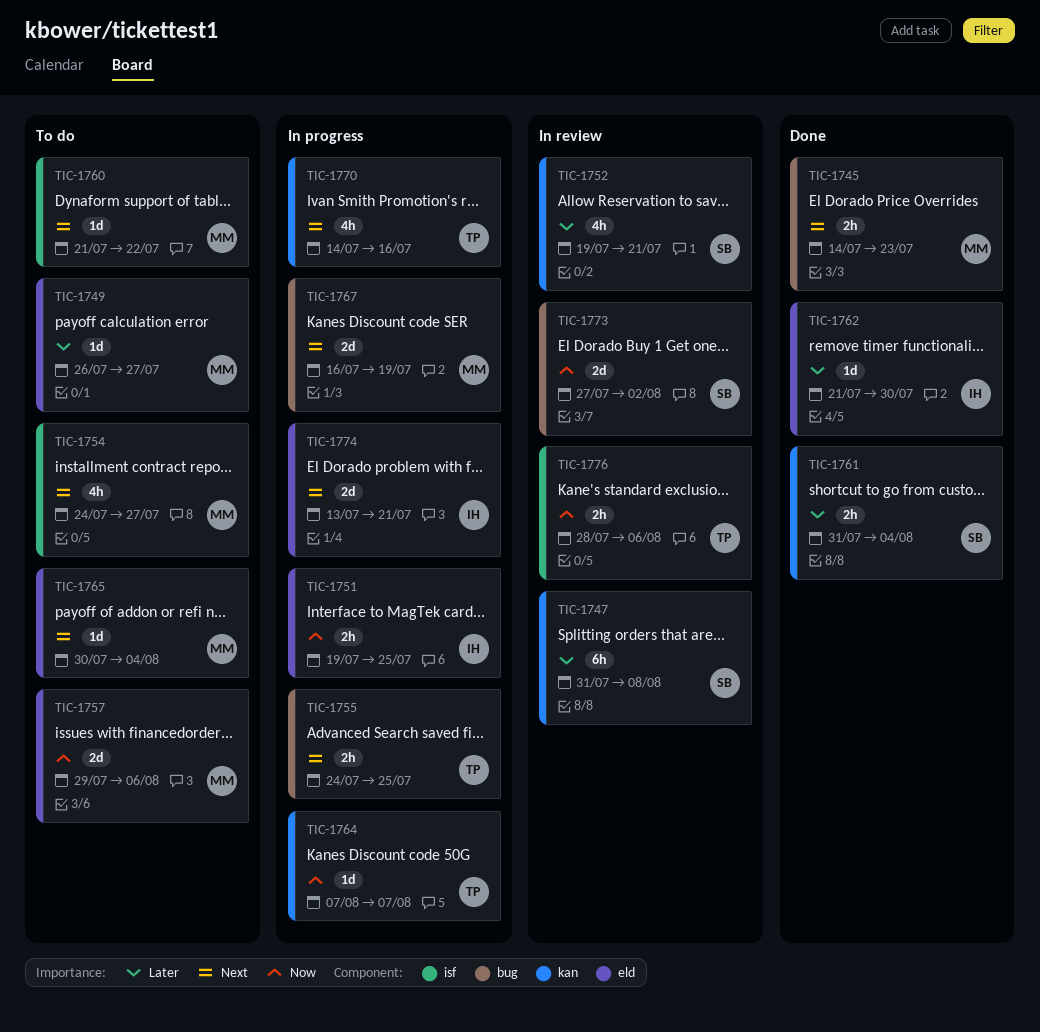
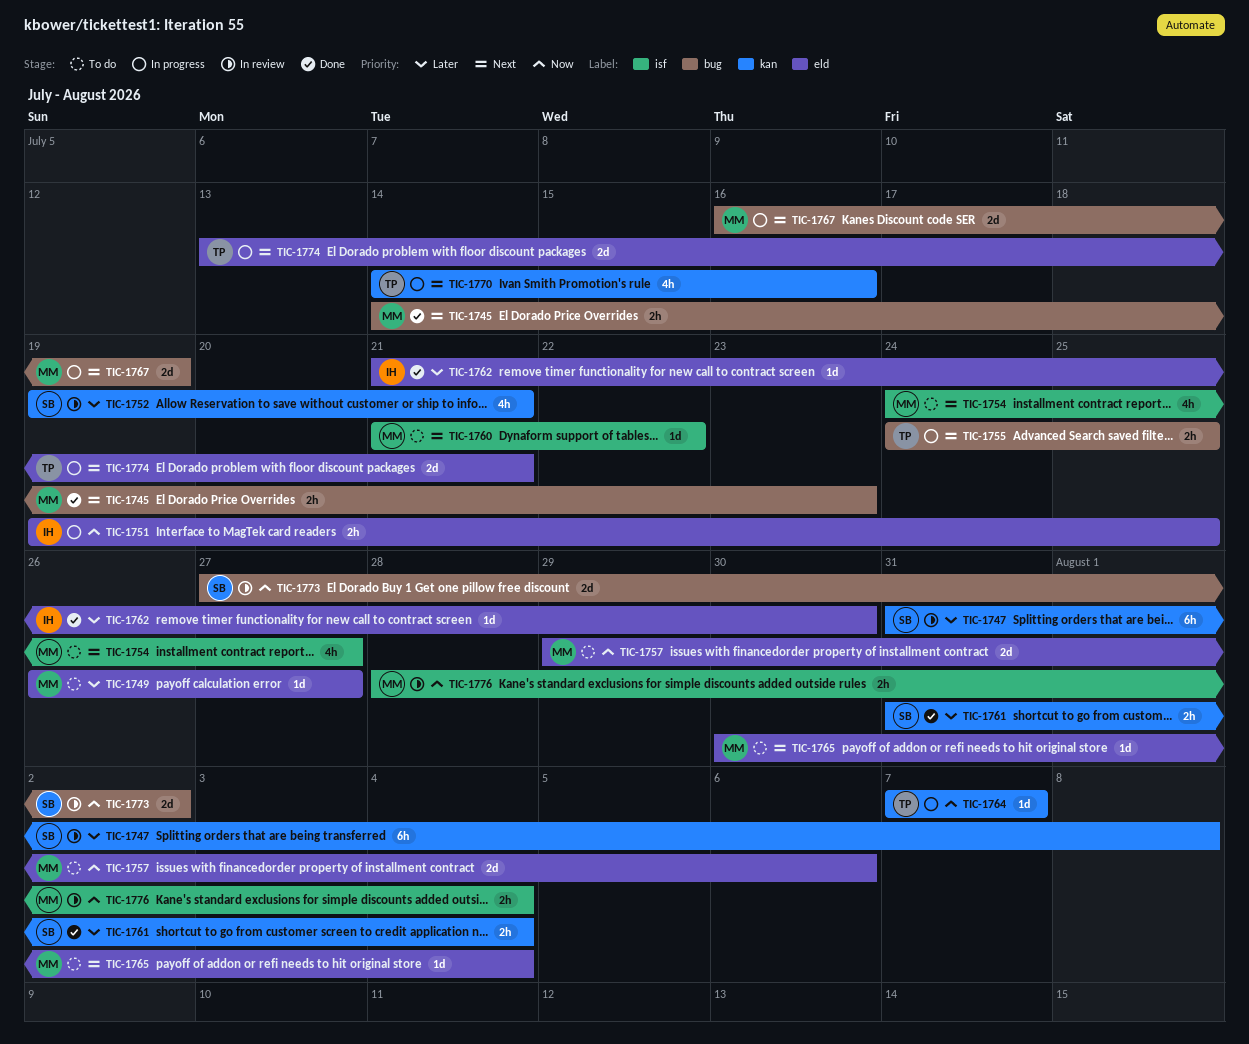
TIC-1774, owner: IH -> TP
TIC-1776, owner: TP -> MM
TIC-1776, due: Aug 6 -> Aug 4

